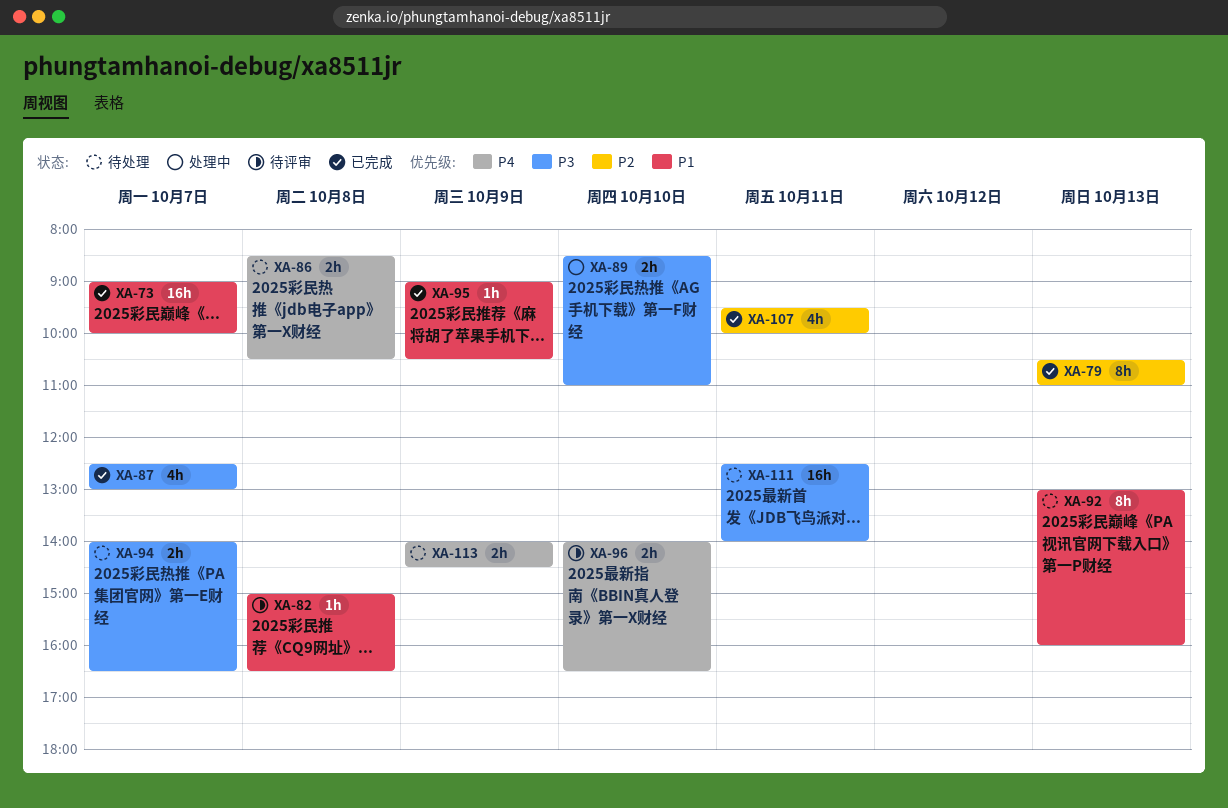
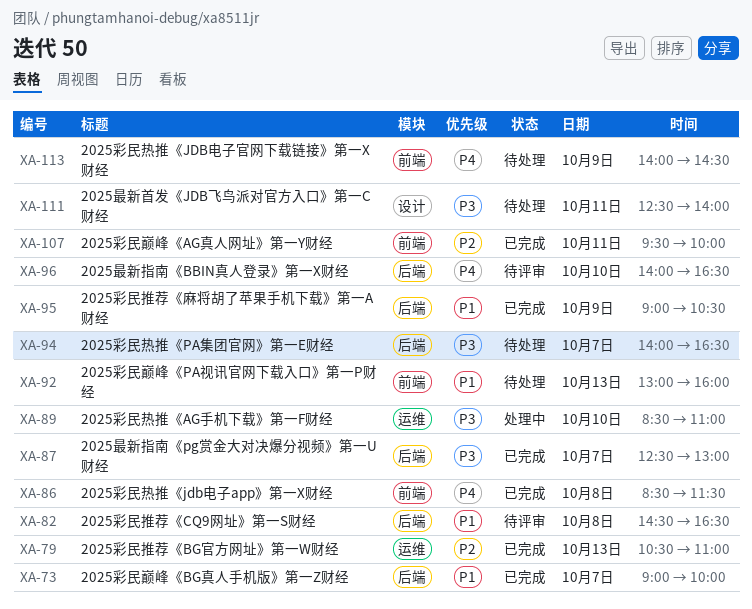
XA-82, begins: 15:00 -> 14:30
XA-86, status: 待处理 -> 已完成
XA-86, ends: 10:30 -> 11:30

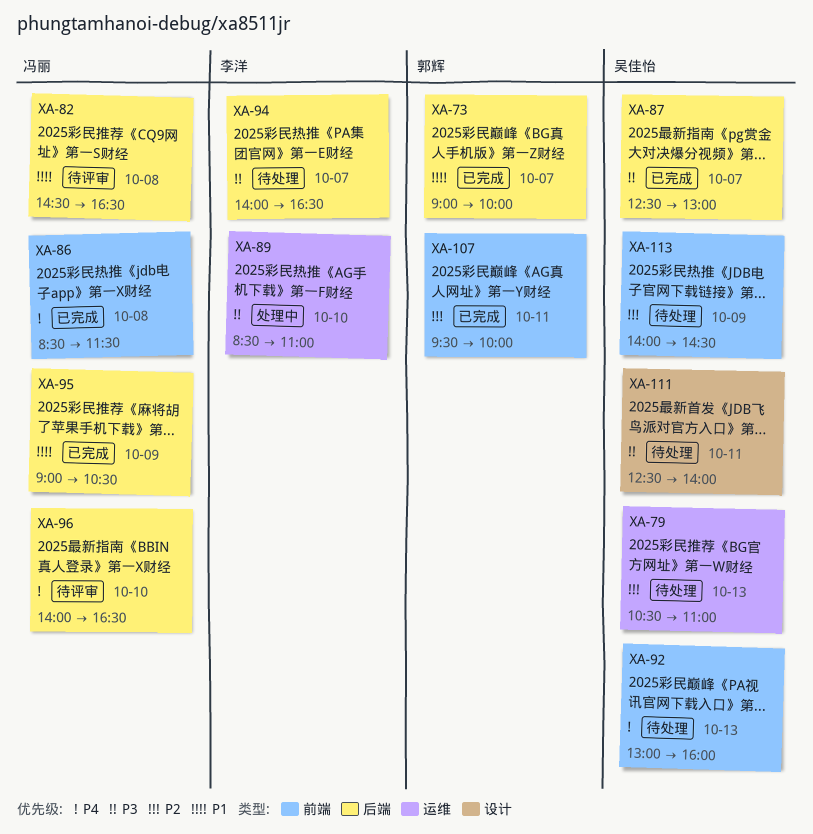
XA-79, status: 已完成 -> 待处理
XA-92, priority: P1 -> P4
XA-113, priority: P4 -> P2

